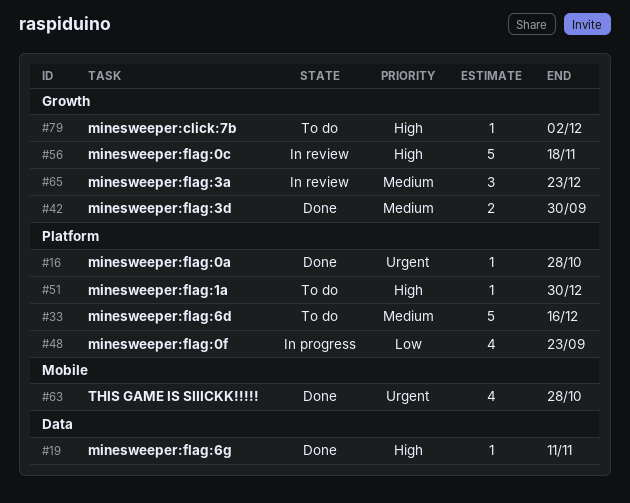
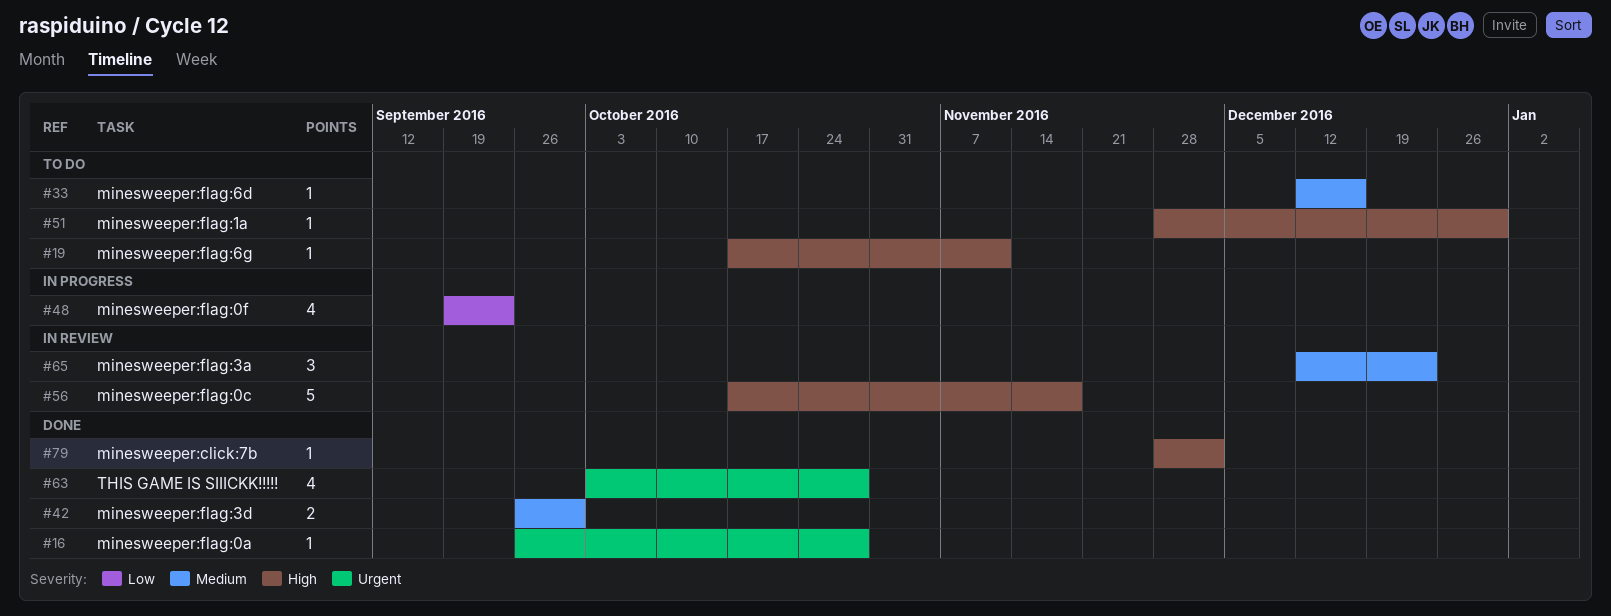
#19, status: Done -> To do
#33, estimate: 5 -> 1
#79, status: To do -> Done

